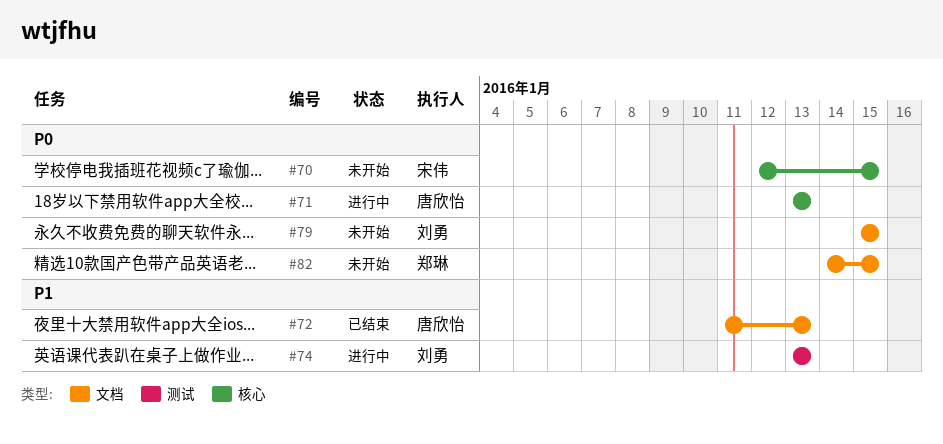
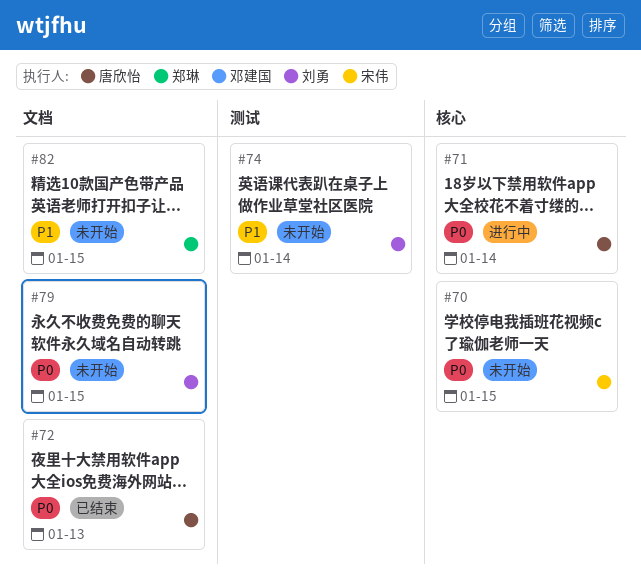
#71, due: Jan 13 -> Jan 14
#72, priority: P1 -> P0
#74, status: 进行中 -> 未开始
#74, due: Jan 13 -> Jan 14
#82, priority: P0 -> P1

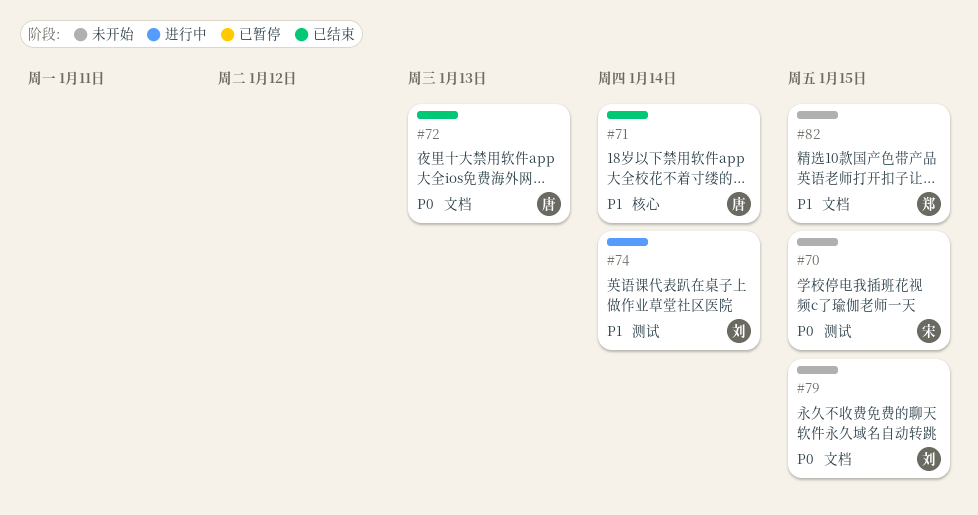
#70, label: 核心 -> 测试
#71, status: 进行中 -> 已结束
#71, priority: P0 -> P1
#74, status: 未开始 -> 进行中

